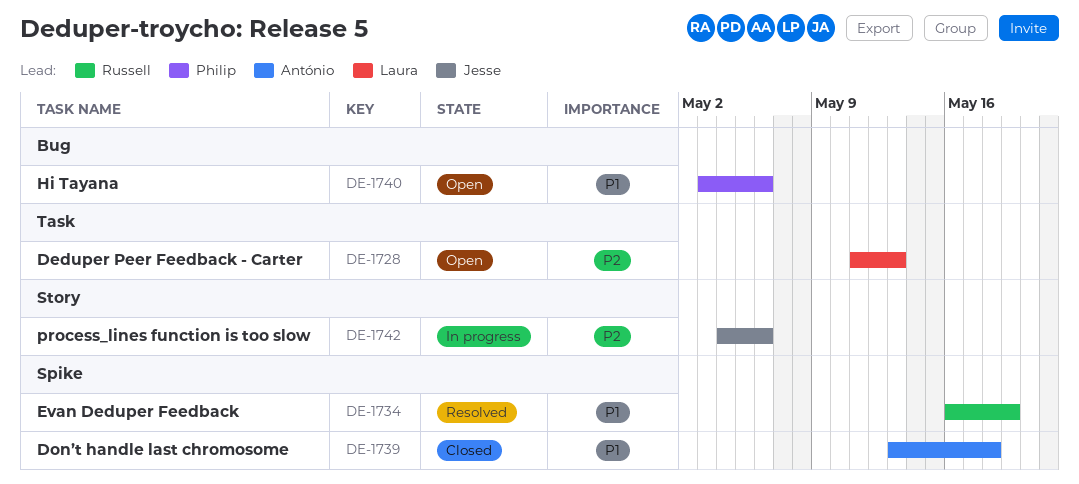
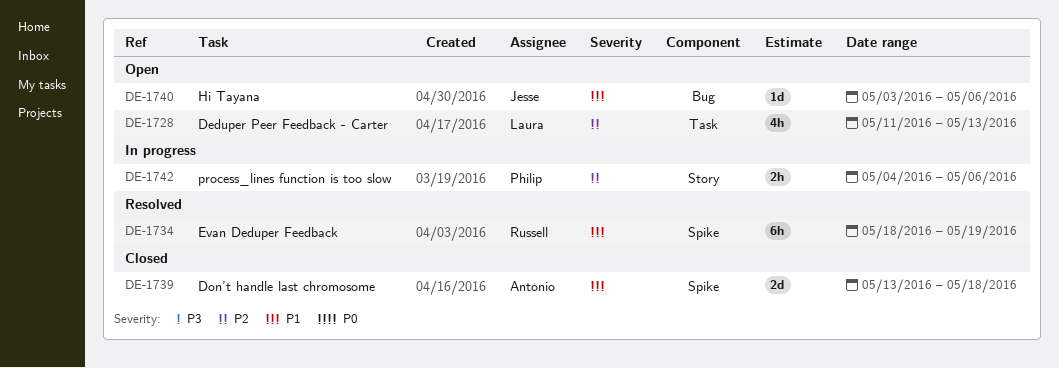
DE-1734, start: May 16 -> May 18
DE-1740, owner: Philip -> Jesse
DE-1742, owner: Jesse -> Philip

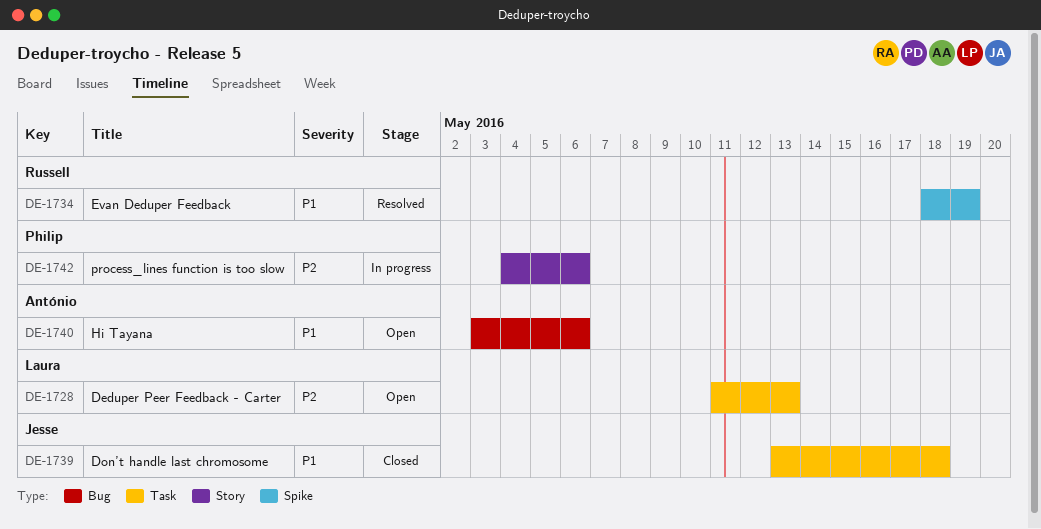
DE-1739, owner: António -> Jesse
DE-1739, label: Spike -> Task
DE-1740, owner: Jesse -> António

